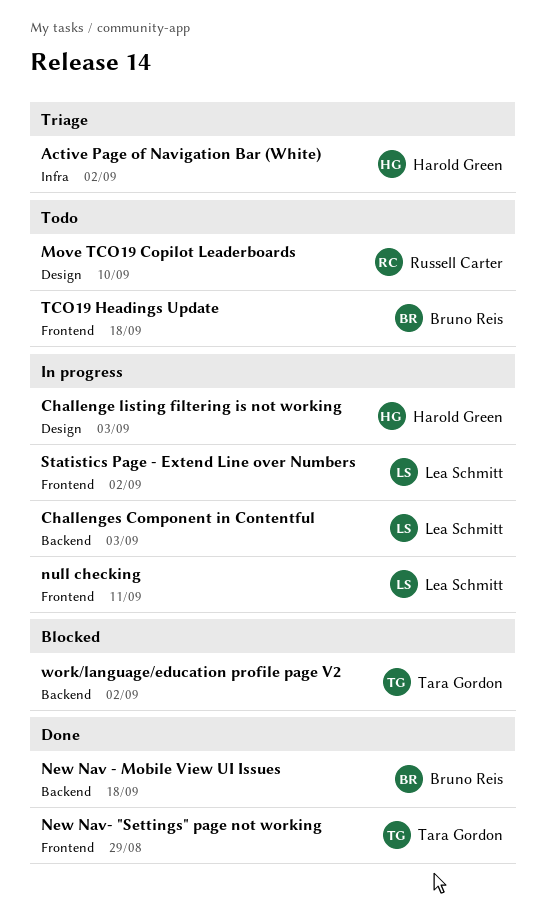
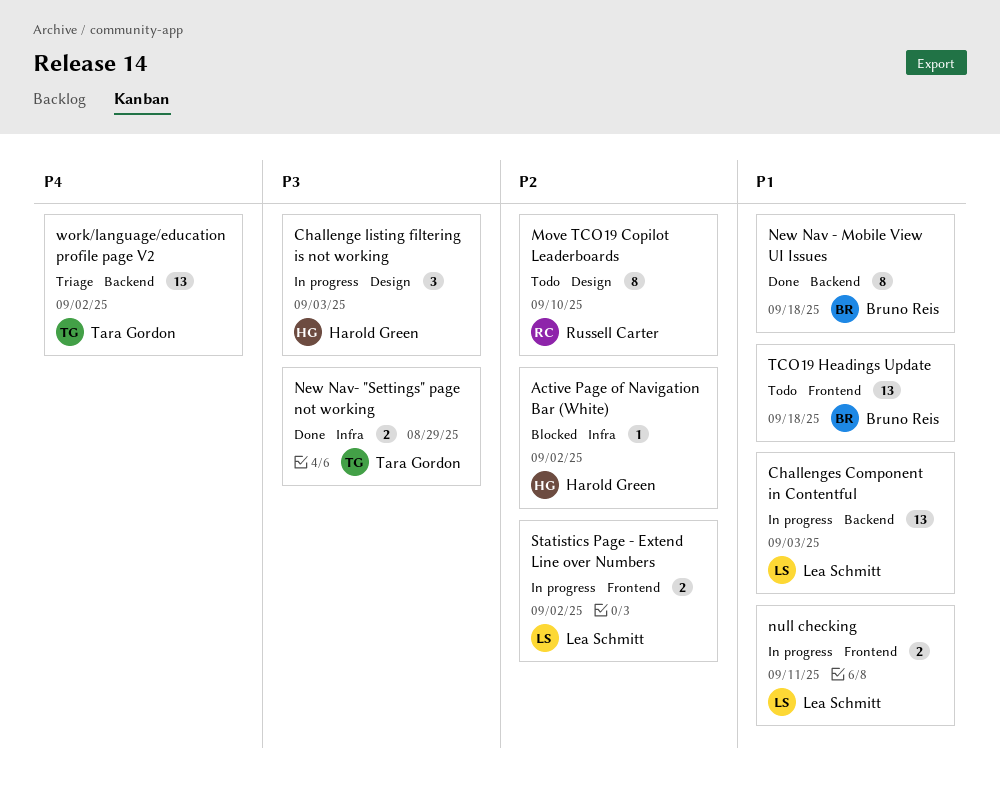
Active Page of Navigation Bar (White), status: Triage -> Blocked
New Nav- "Settings" page not working, label: Frontend -> Infra
work/language/education profile page V2, status: Blocked -> Triage

